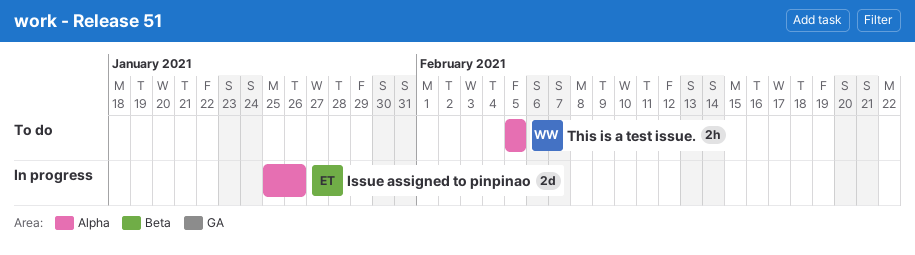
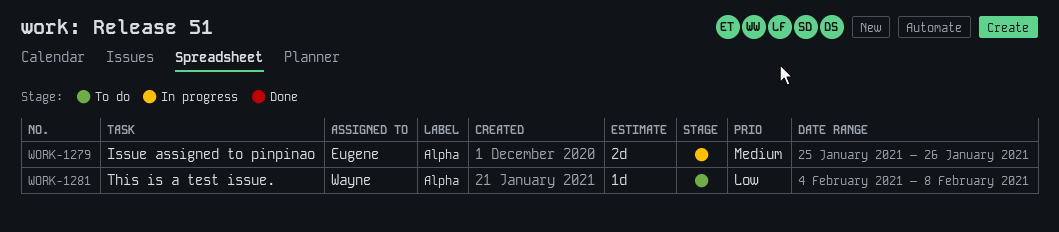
This is a test issue., estimate: 2h -> 1d
This is a test issue., start: Feb 5 -> Feb 4
This is a test issue., due: Feb 5 -> Feb 8

